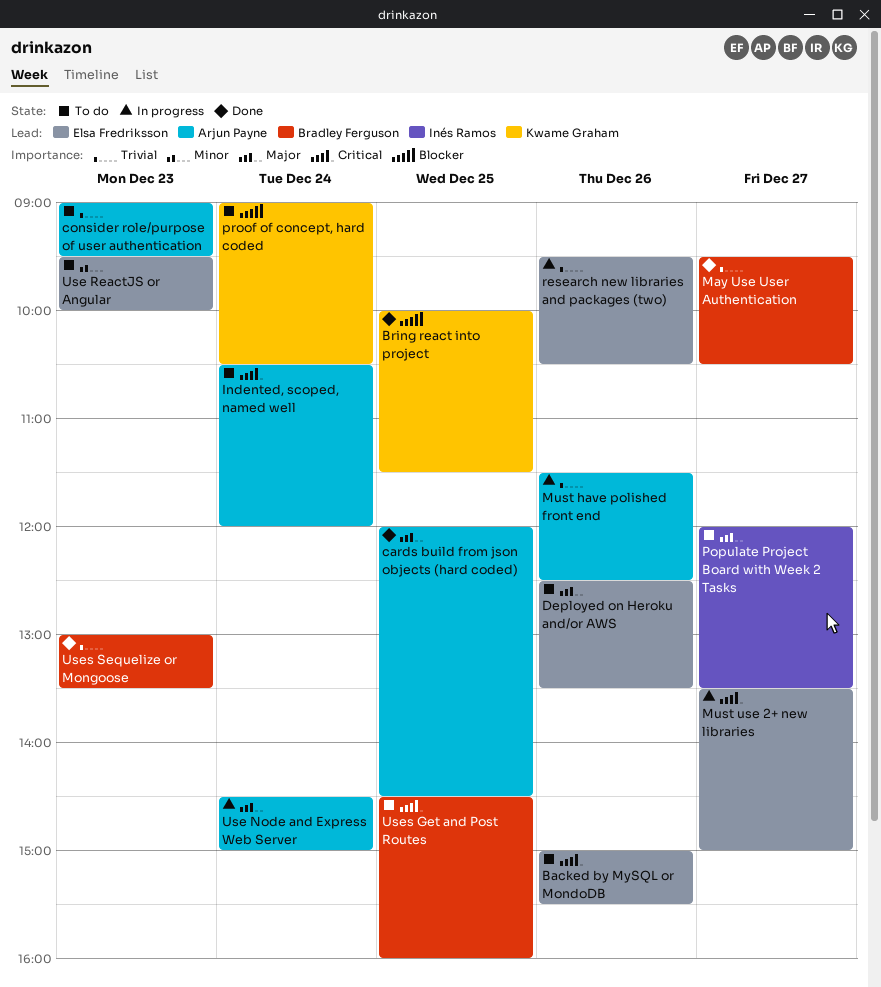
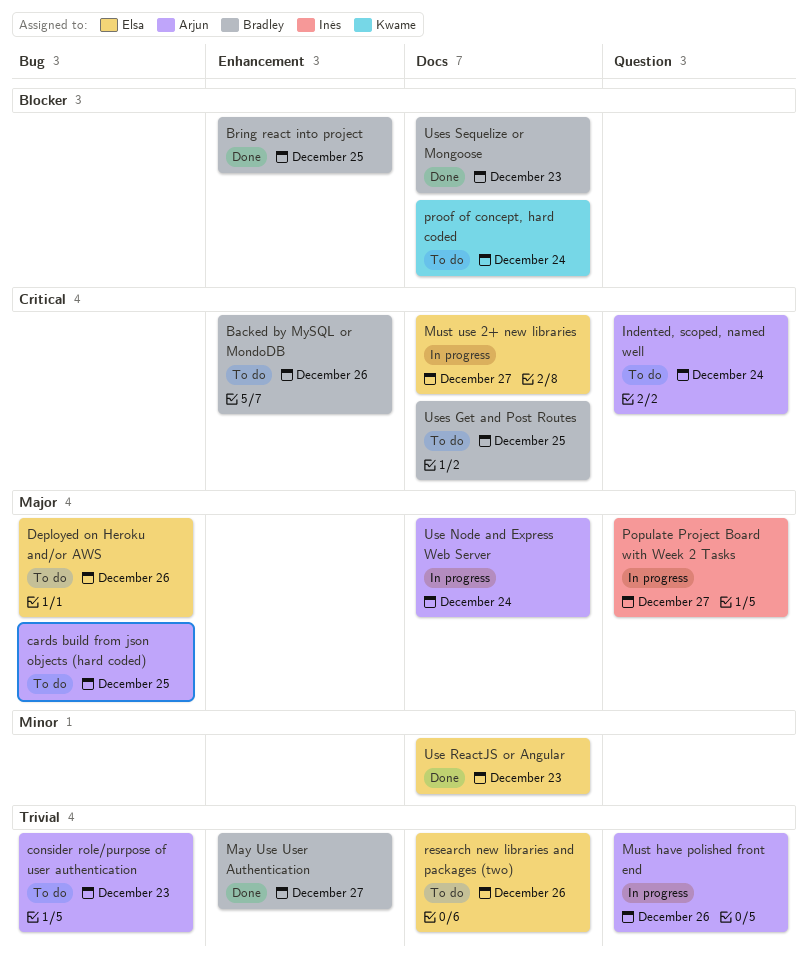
Backed by MySQL or MondoDB, owner: Elsa Fredriksson -> Bradley Ferguson
Bring react into project, owner: Kwame Graham -> Bradley Ferguson
cards build from json objects (hard coded), status: Done -> To do
Populate Project Board with Week 2 Tasks, status: To do -> In progress
research new libraries and packages (two), status: In progress -> To do
Use ReactJS or Angular, status: To do -> Done
Uses Sequelize or Mongoose, priority: Trivial -> Blocker

